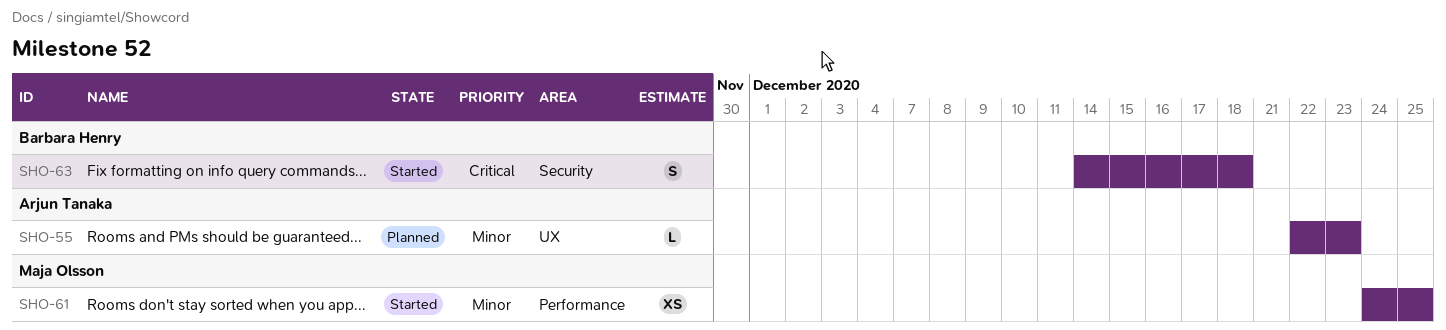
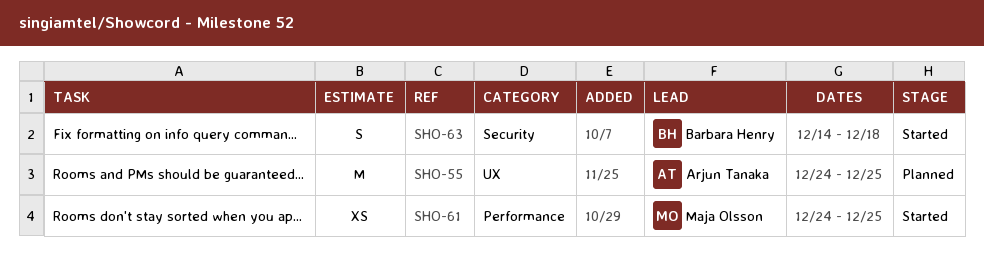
SHO-55, estimate: L -> M
SHO-55, start: Dec 22 -> Dec 24
SHO-55, due: Dec 23 -> Dec 25

